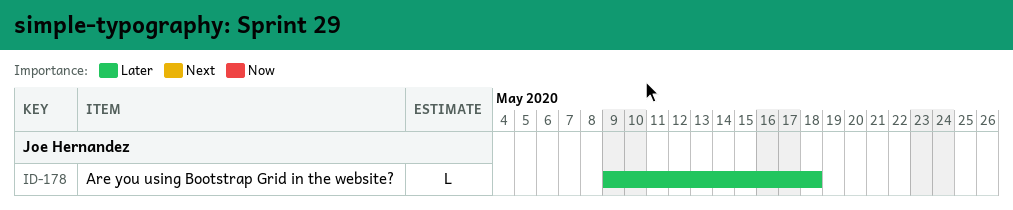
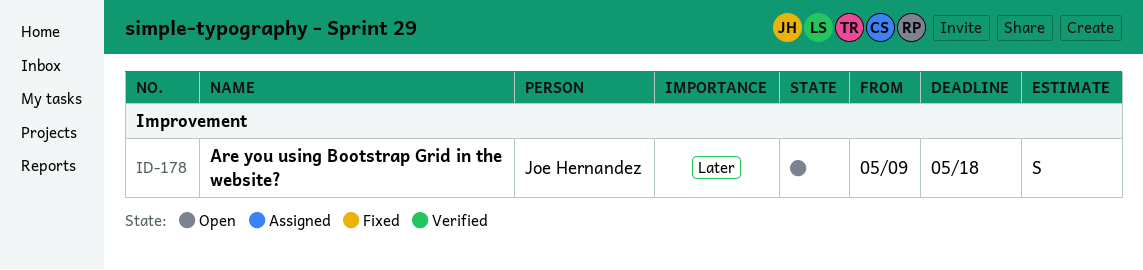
ID-178, estimate: L -> S

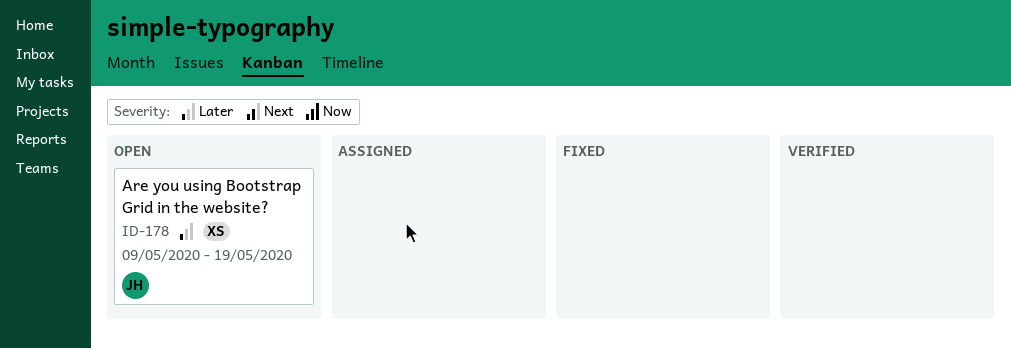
ID-178, estimate: S -> XS
ID-178, due: May 18 -> May 19

